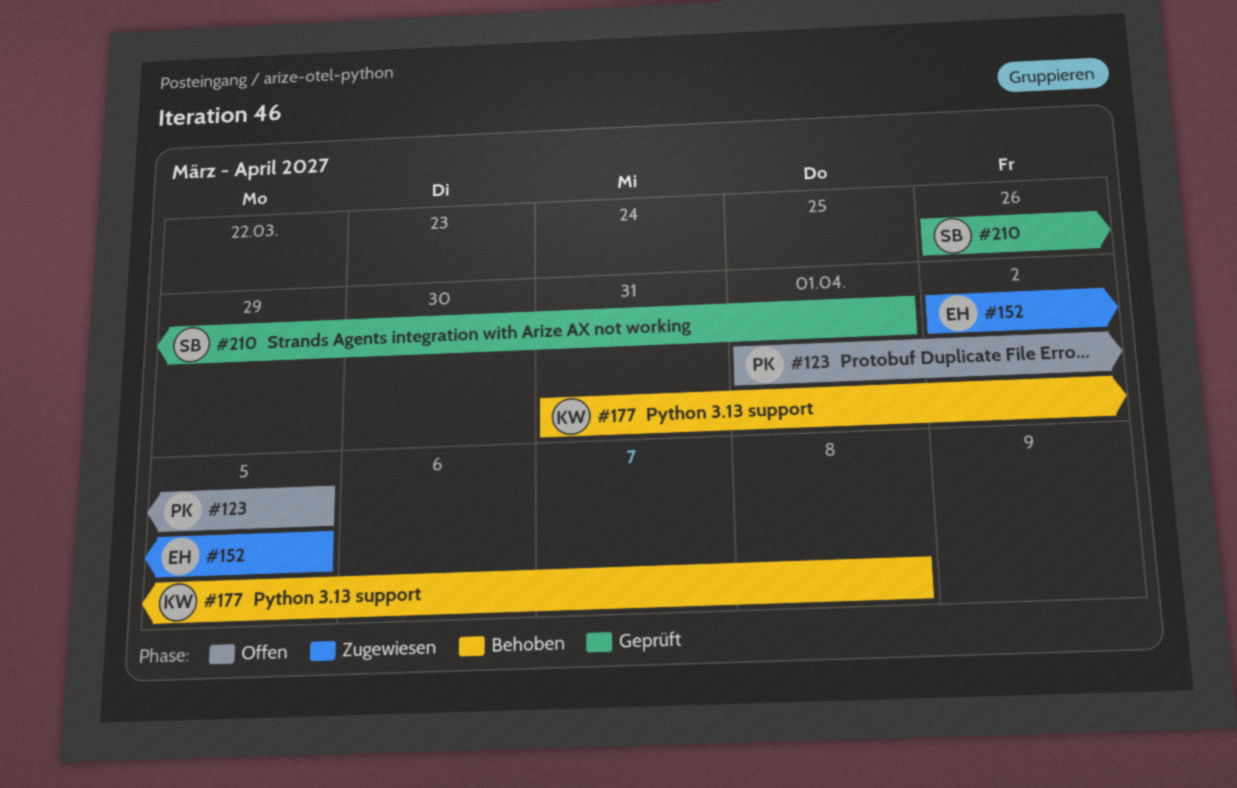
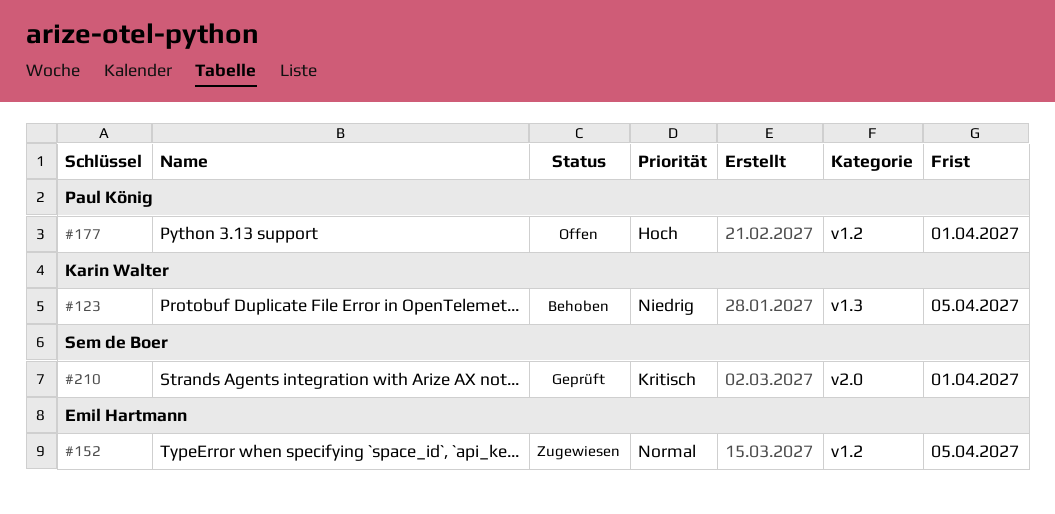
#123, status: Offen -> Behoben
#123, owner: Paul König -> Karin Walter
#177, status: Behoben -> Offen
#177, owner: Karin Walter -> Paul König
#177, due: Apr 8 -> Apr 1

